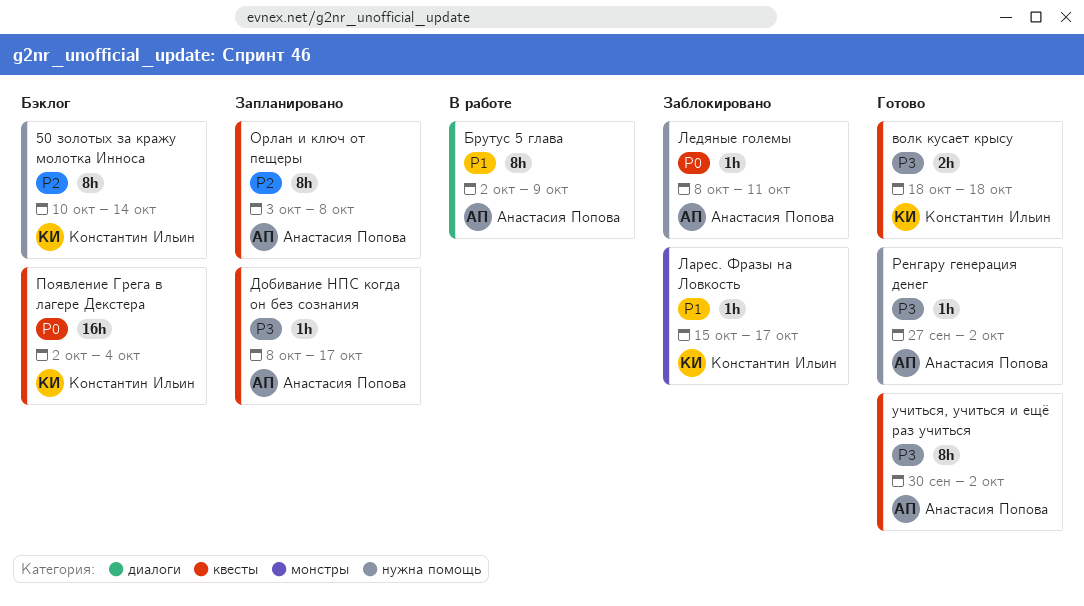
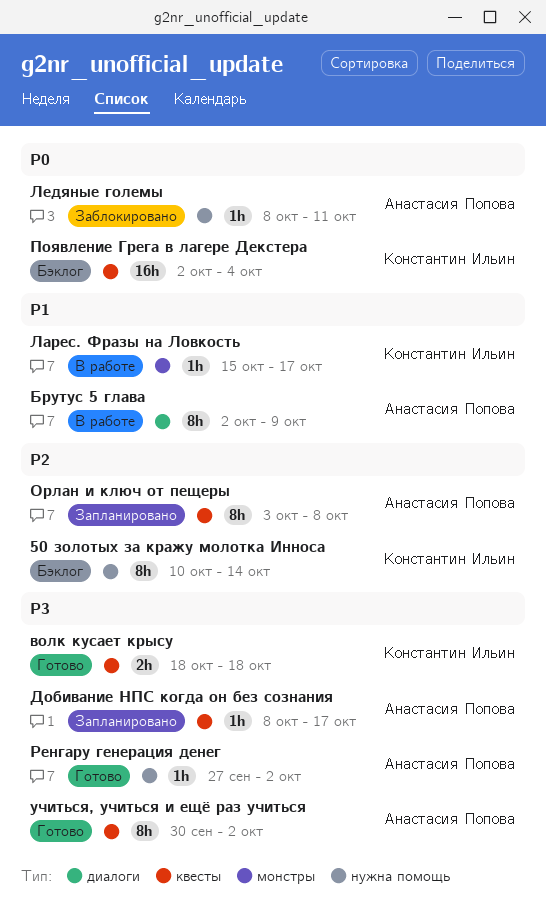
Ларес. Фразы на Ловкость, status: Заблокировано -> В работе

